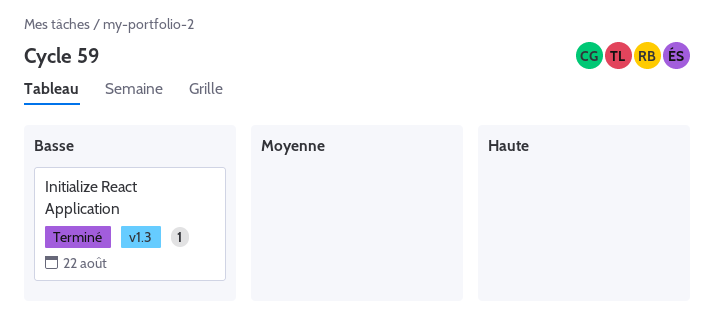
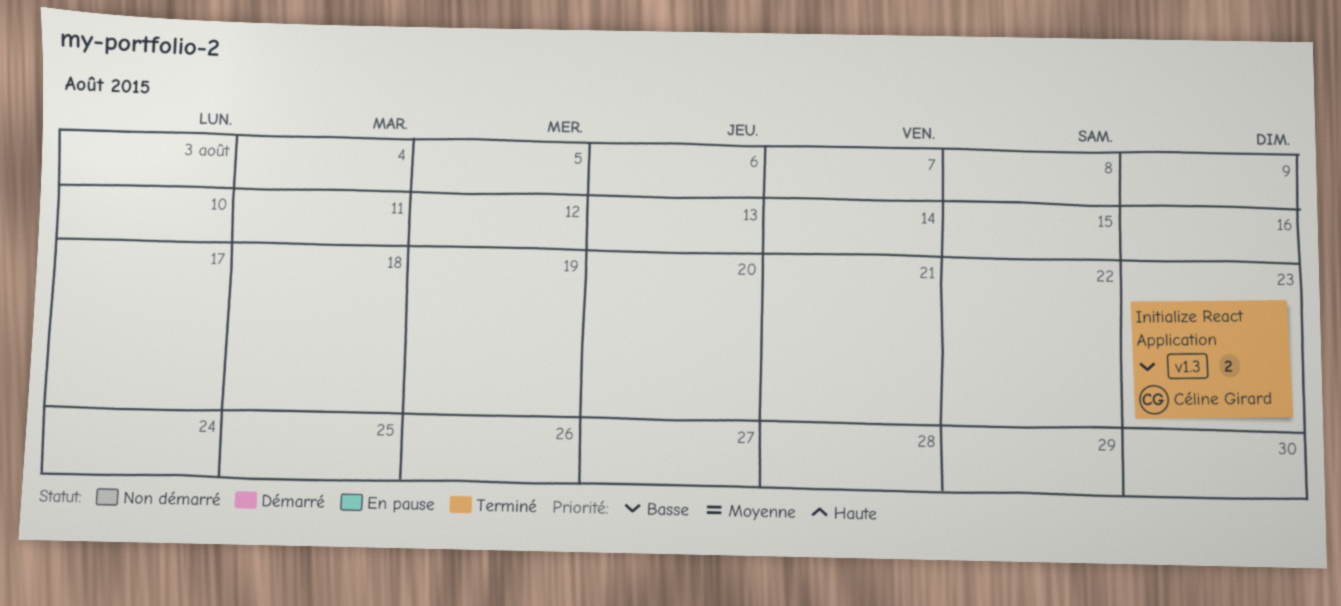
Initialize React Application, estimate: 1 -> 2
Initialize React Application, due: Aug 22 -> Aug 23

